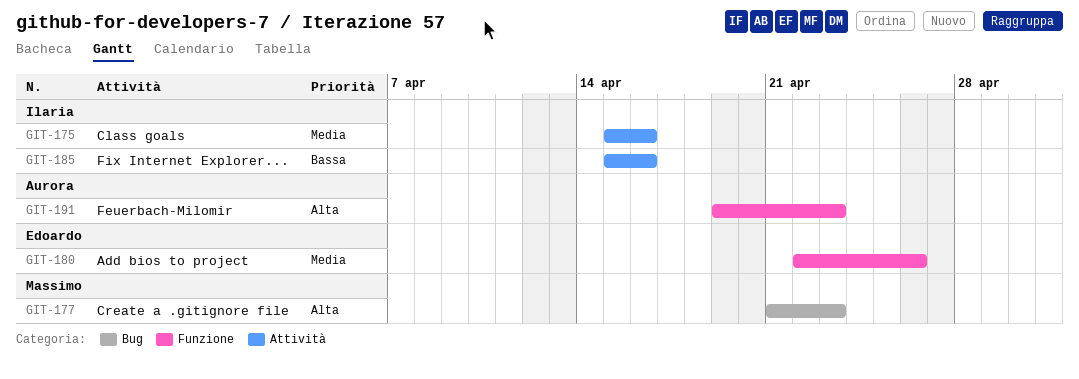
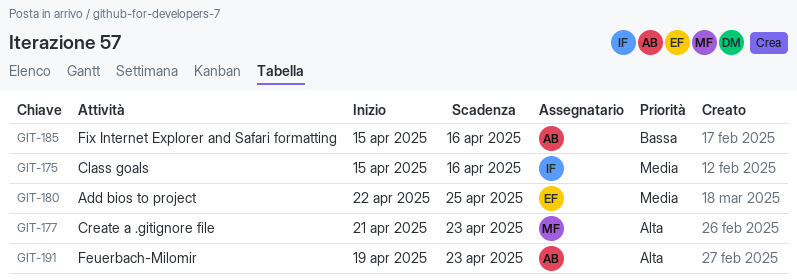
GIT-180, due: Apr 26 -> Apr 25
GIT-185, owner: Ilaria -> Aurora

